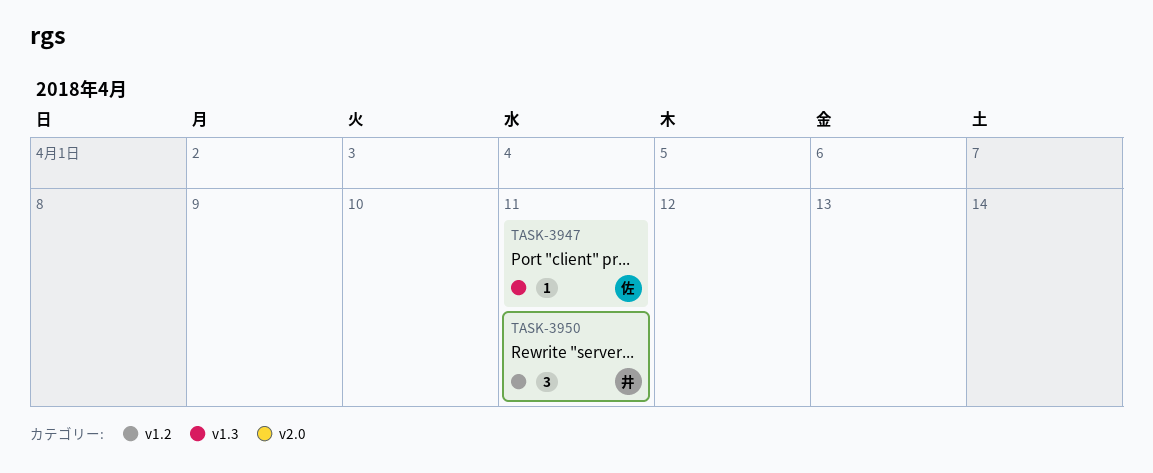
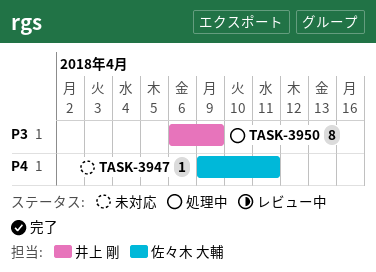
TASK-3950, estimate: 3 -> 8
TASK-3950, due: Apr 11 -> Apr 9

